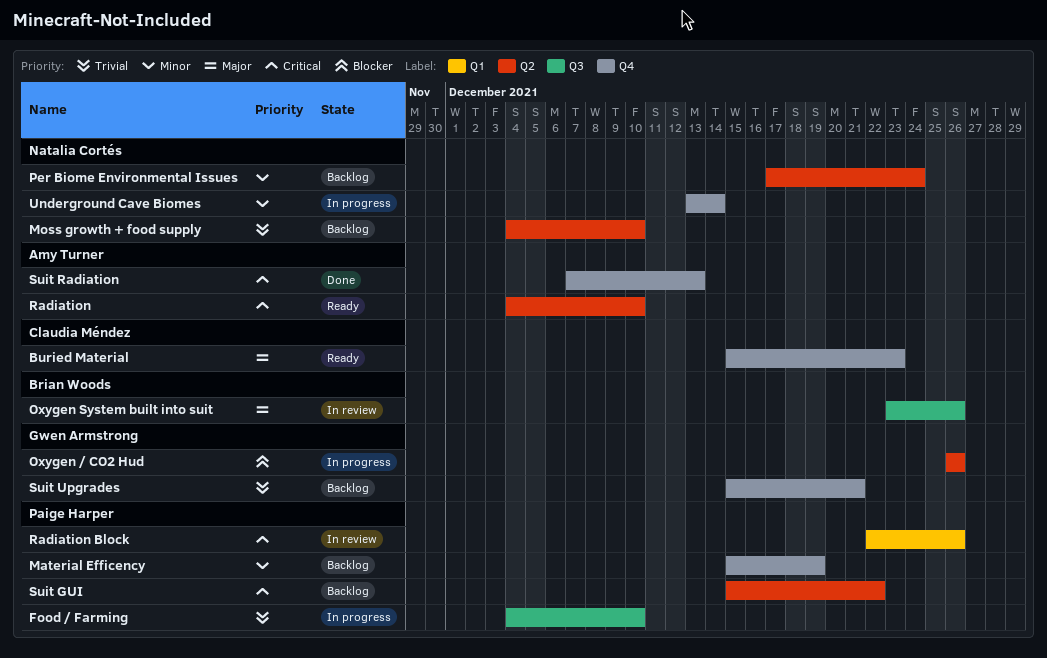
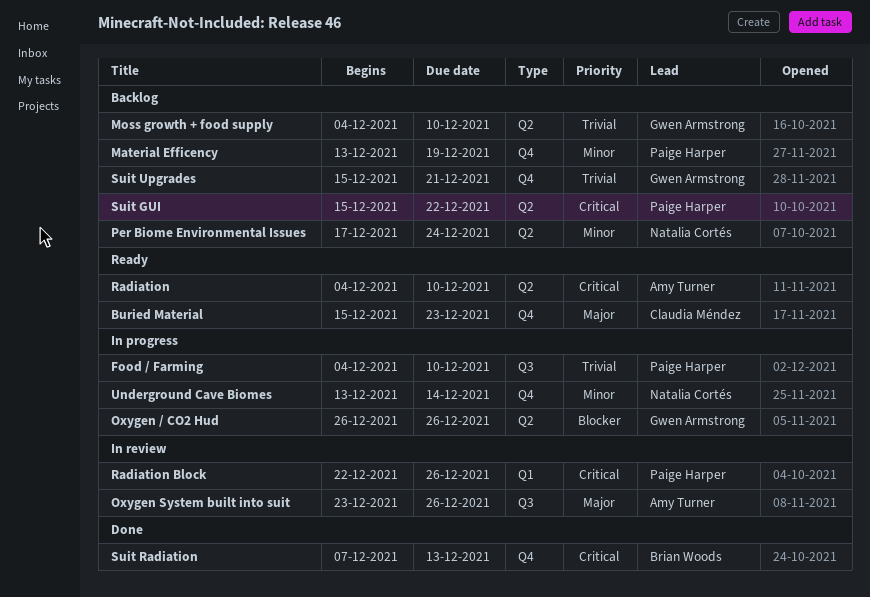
Material Efficency, start: Dec 15 -> Dec 13
Moss growth + food supply, owner: Natalia Cortés -> Gwen Armstrong
Oxygen System built into suit, owner: Brian Woods -> Amy Turner
Suit Radiation, owner: Amy Turner -> Brian Woods

